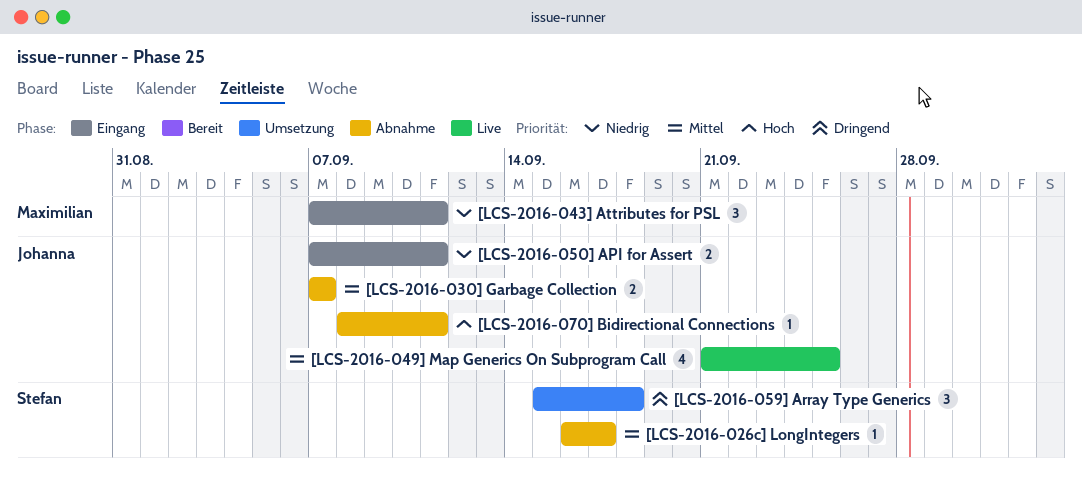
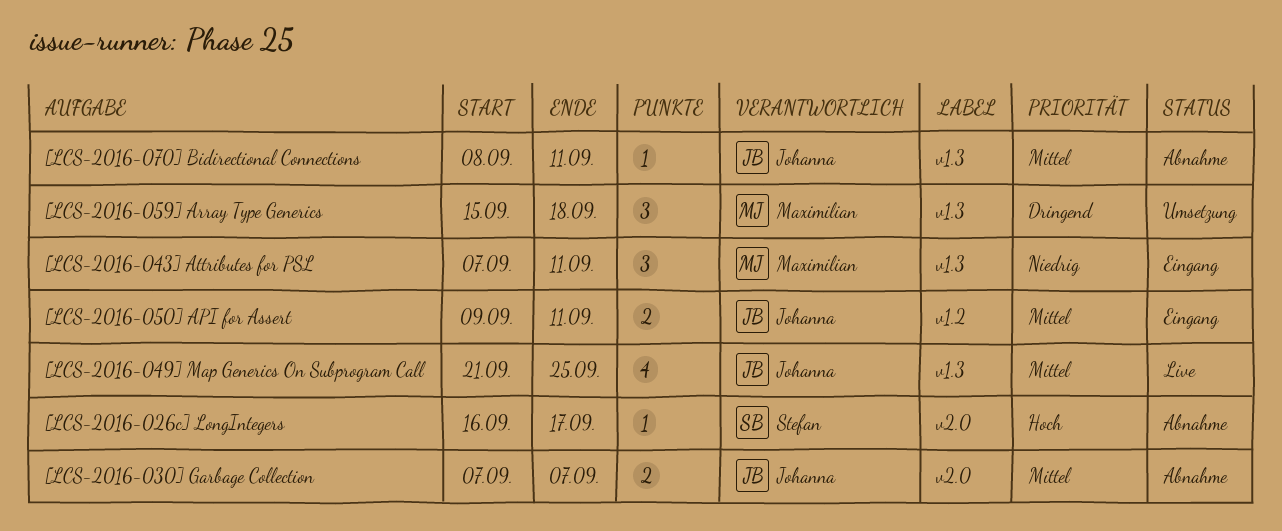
[LCS-2016-026c] LongIntegers, priority: Mittel -> Hoch
[LCS-2016-050] API for Assert, priority: Niedrig -> Mittel
[LCS-2016-050] API for Assert, start: Sep 7 -> Sep 9
[LCS-2016-059] Array Type Generics, owner: Stefan -> Maximilian
[LCS-2016-070] Bidirectional Connections, priority: Hoch -> Mittel

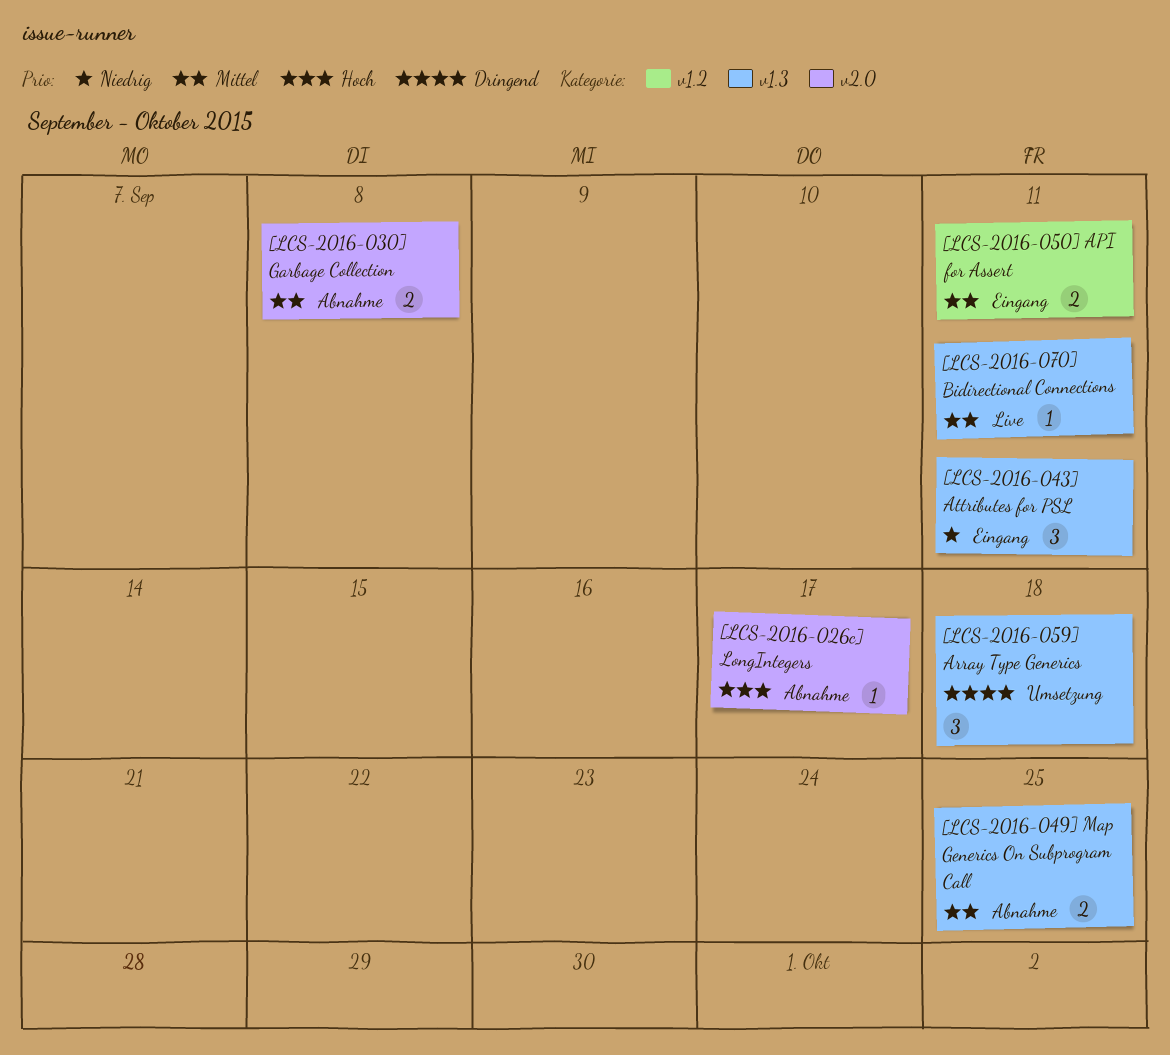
[LCS-2016-030] Garbage Collection, due: Sep 7 -> Sep 8
[LCS-2016-049] Map Generics On Subprogram Call, status: Live -> Abnahme
[LCS-2016-049] Map Generics On Subprogram Call, estimate: 4 -> 2
[LCS-2016-070] Bidirectional Connections, status: Abnahme -> Live

